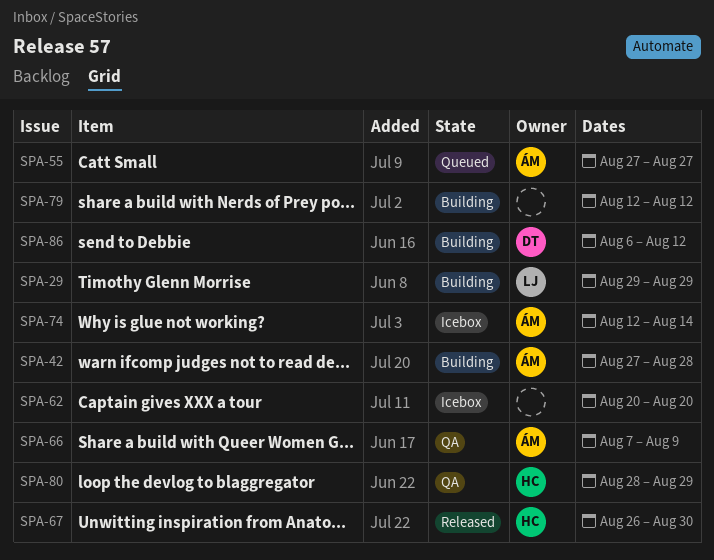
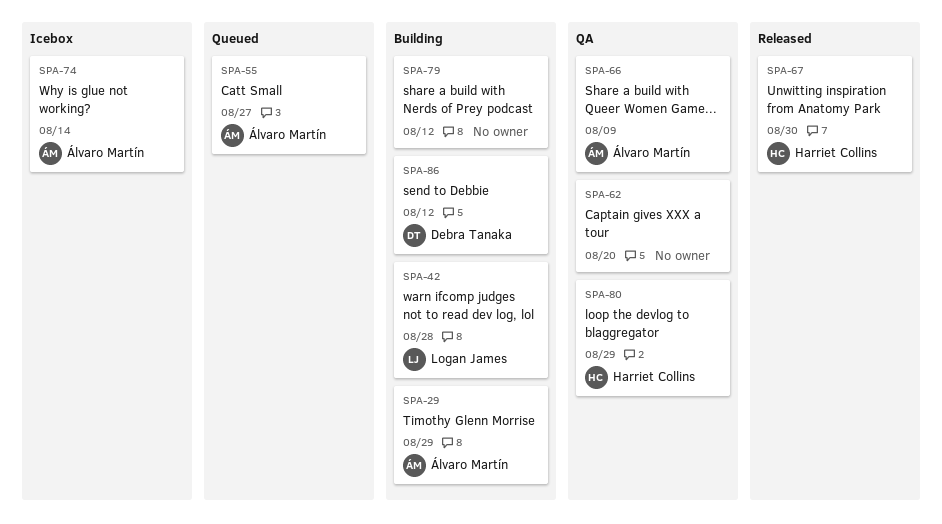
SPA-29, owner: Logan James -> Álvaro Martín
SPA-42, owner: Álvaro Martín -> Logan James
SPA-62, status: Icebox -> QA

